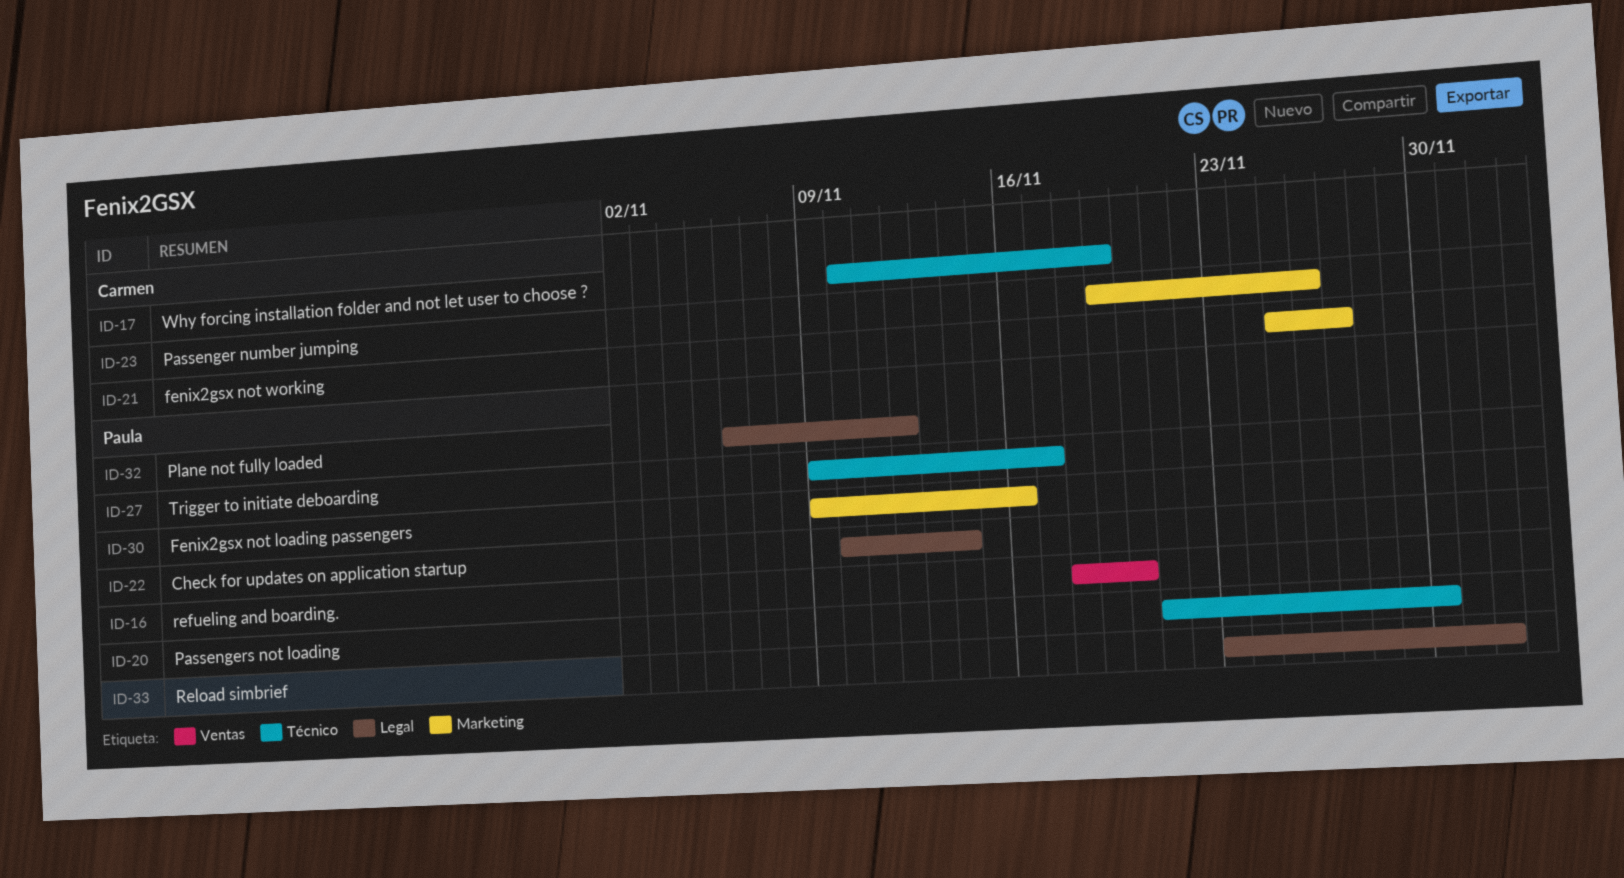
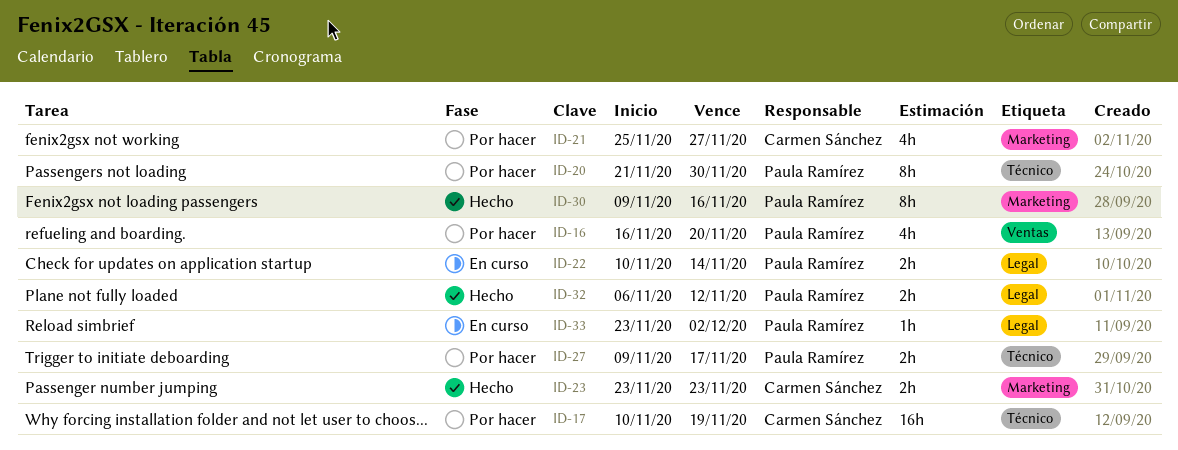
ID-16, start: Nov 18 -> Nov 16
ID-23, start: Nov 19 -> Nov 23
ID-23, due: Nov 26 -> Nov 23

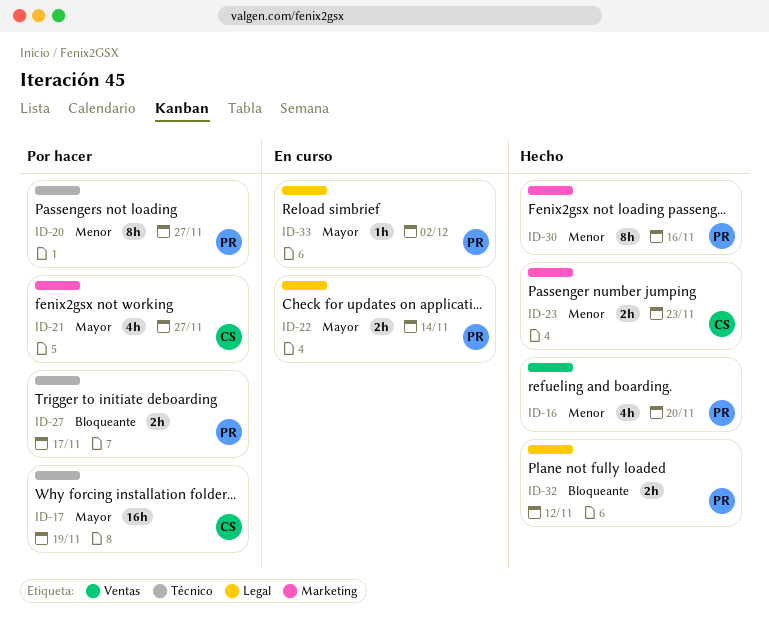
ID-16, status: Por hacer -> Hecho
ID-20, due: Nov 30 -> Nov 27

